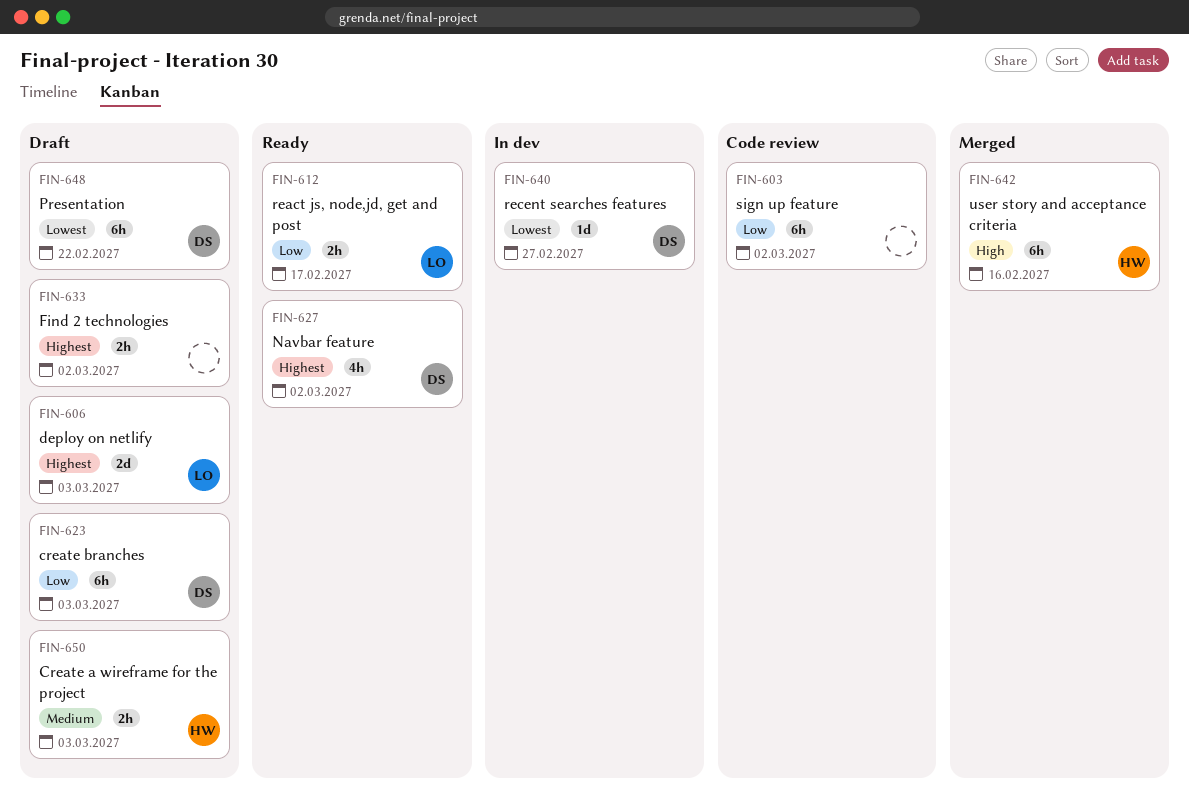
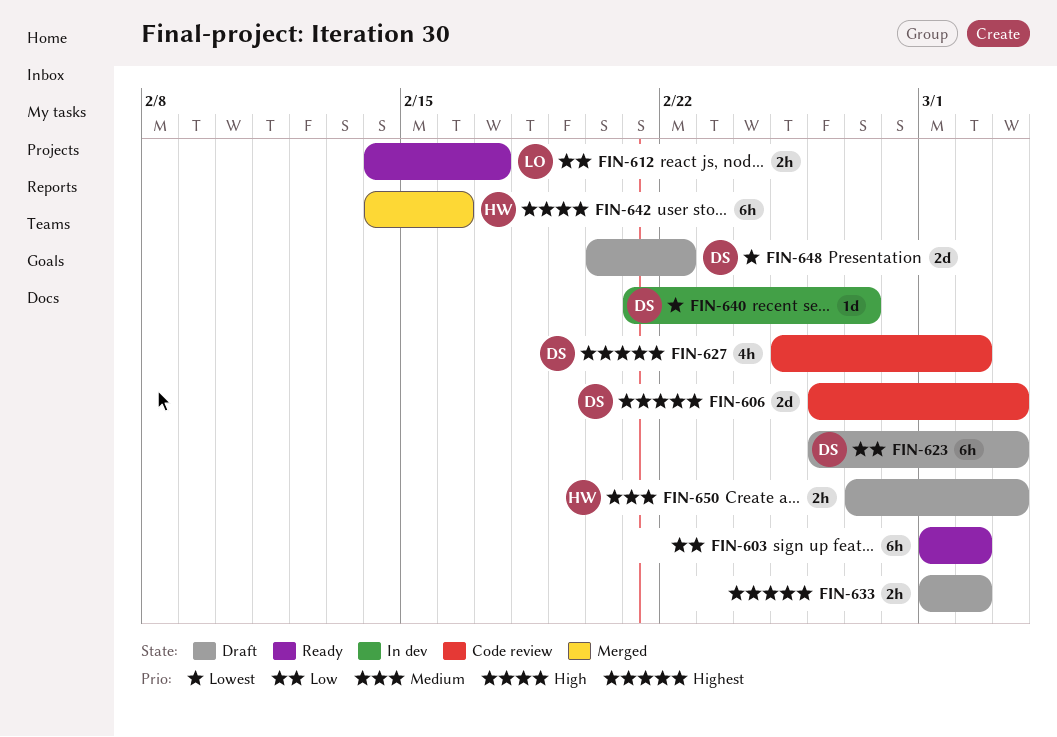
FIN-603, status: Code review -> Ready
FIN-606, status: Draft -> Code review
FIN-606, owner: LO -> DS
FIN-627, status: Ready -> Code review
FIN-648, estimate: 6h -> 2d

